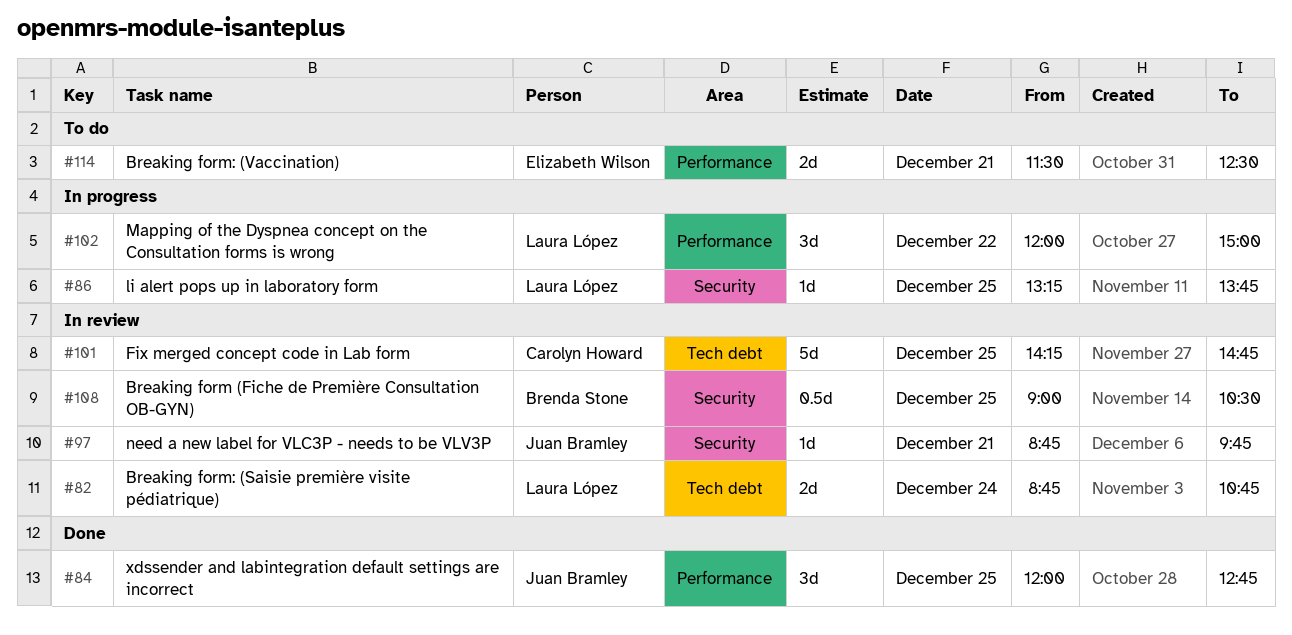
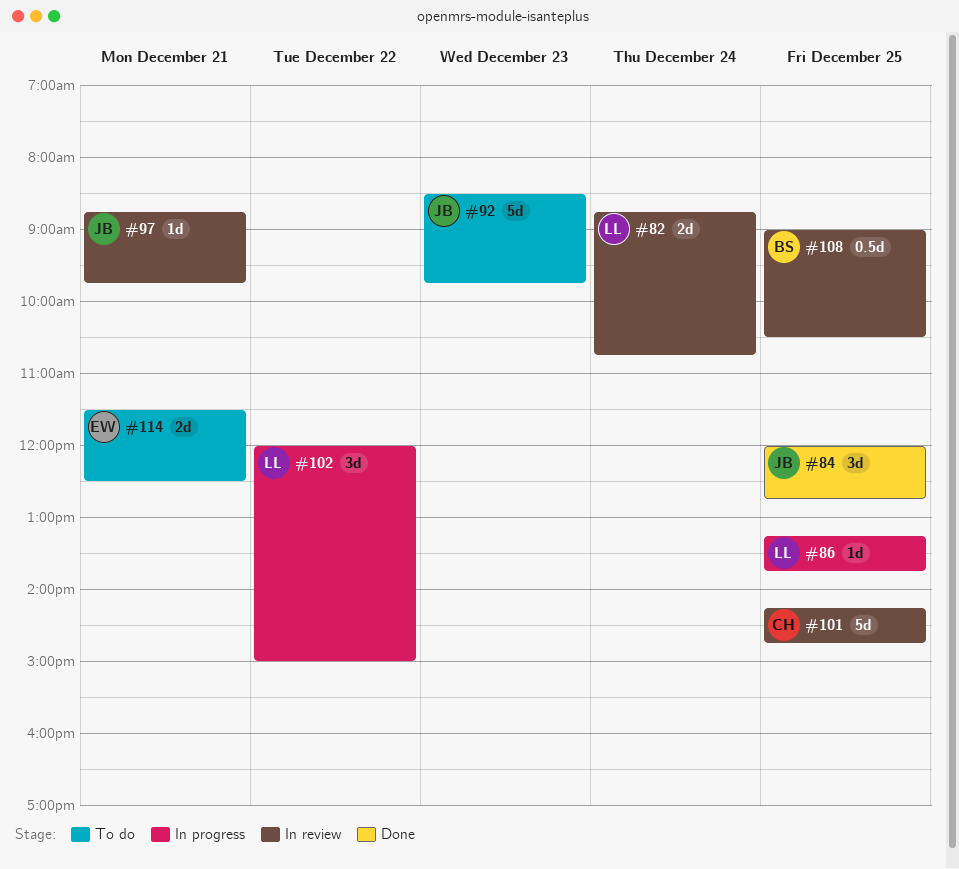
#92: none -> present

